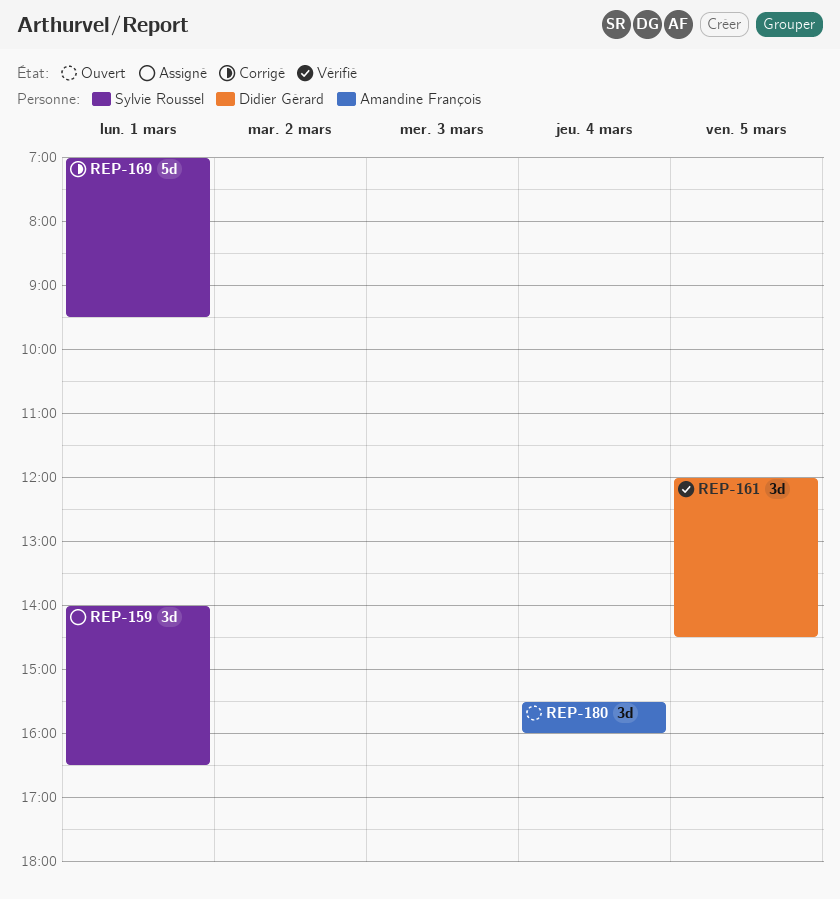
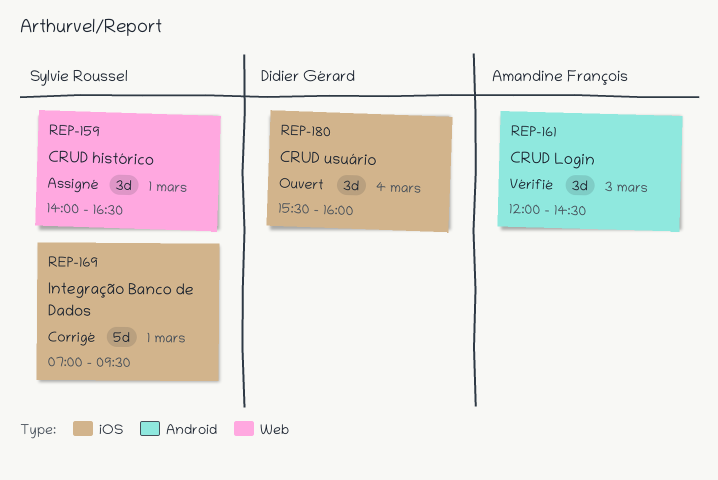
REP-161, owner: Didier Gérard -> Amandine François
REP-161, day: Mar 5 -> Mar 3
REP-180, owner: Amandine François -> Didier Gérard

